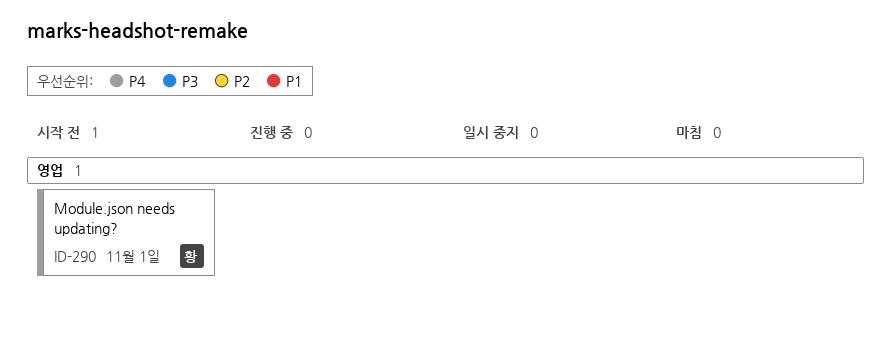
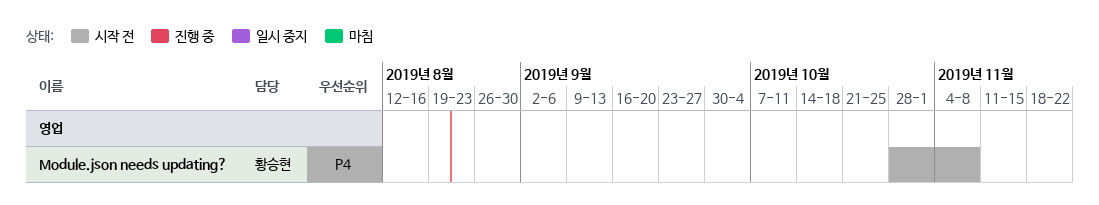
Module.json needs updating?, due: Nov 1 -> Nov 8

